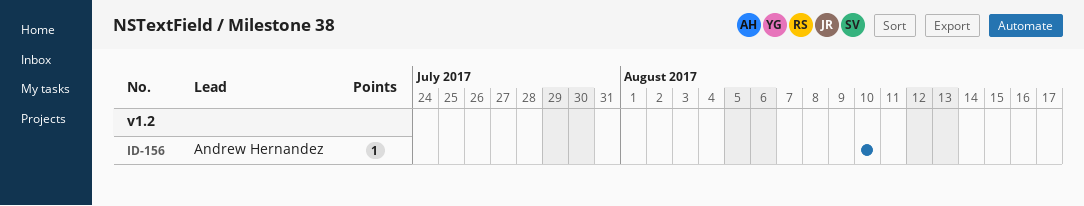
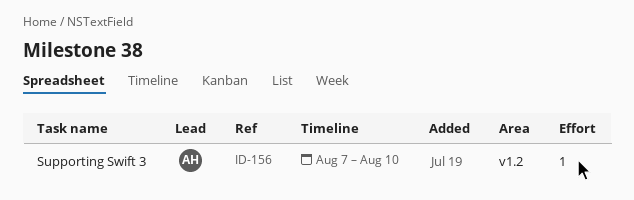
ID-156, start: Aug 10 -> Aug 7

